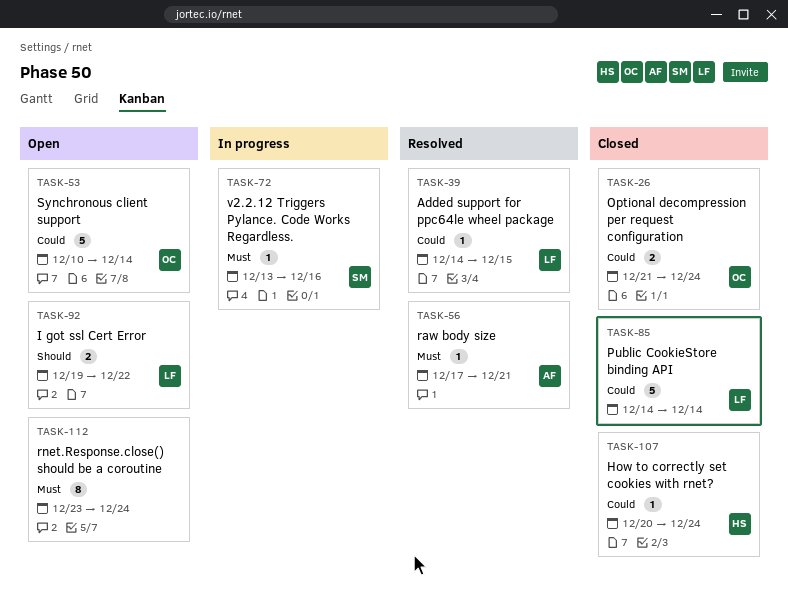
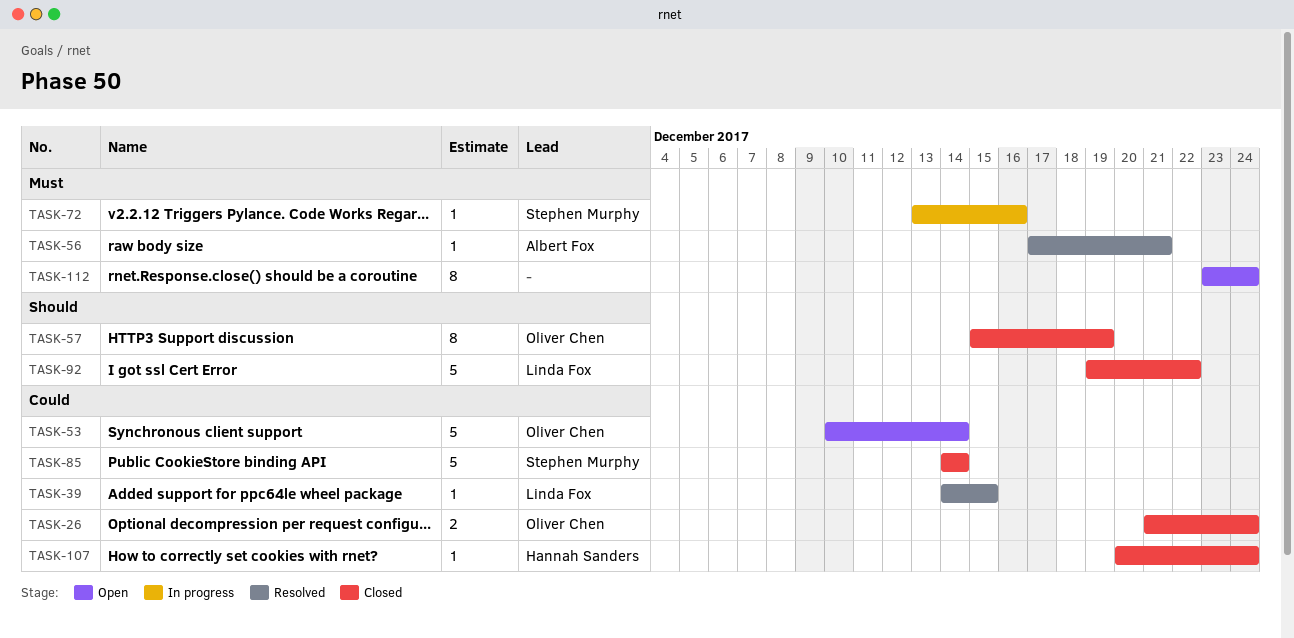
TASK-57: none -> present
TASK-85, owner: Linda Fox -> Stephen Murphy
TASK-92, status: Open -> Closed
TASK-92, estimate: 2 -> 5

